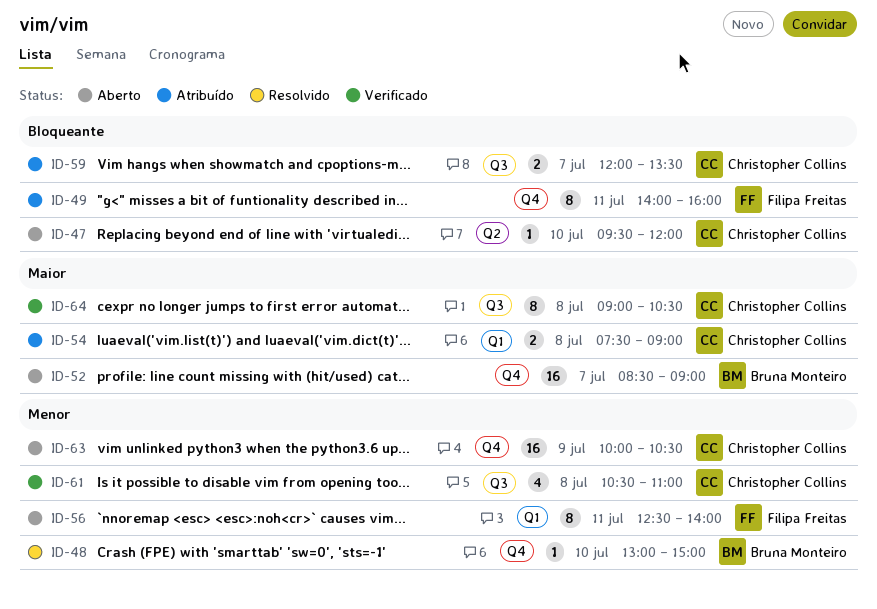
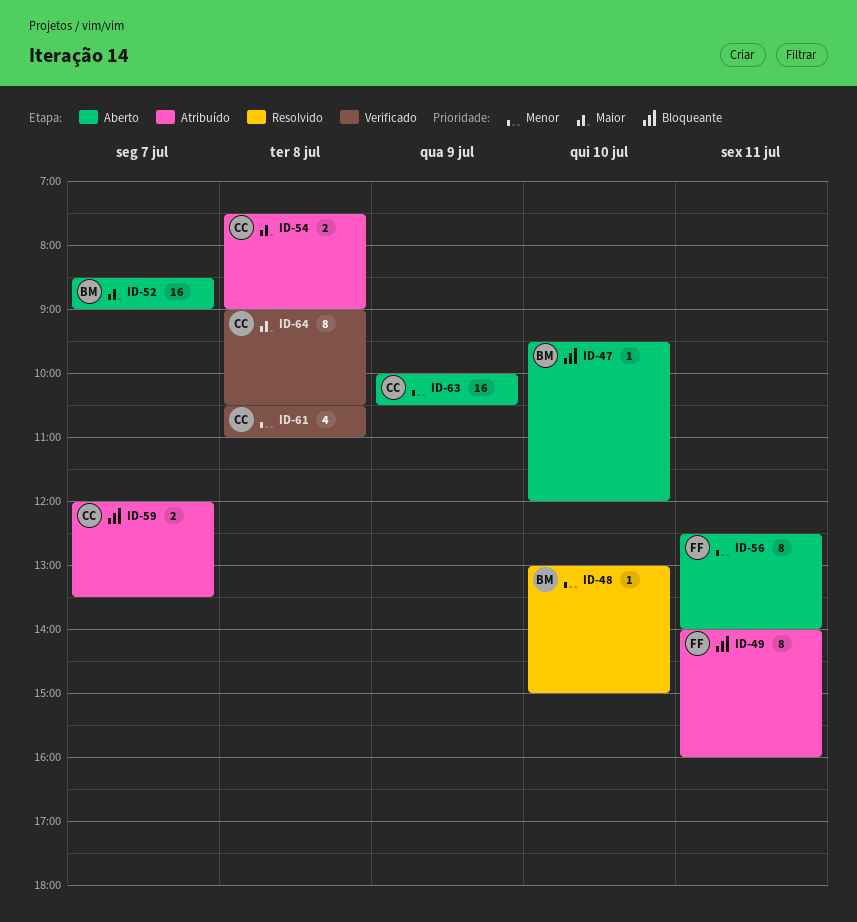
ID-47, owner: Christopher Collins -> Bruna Monteiro

